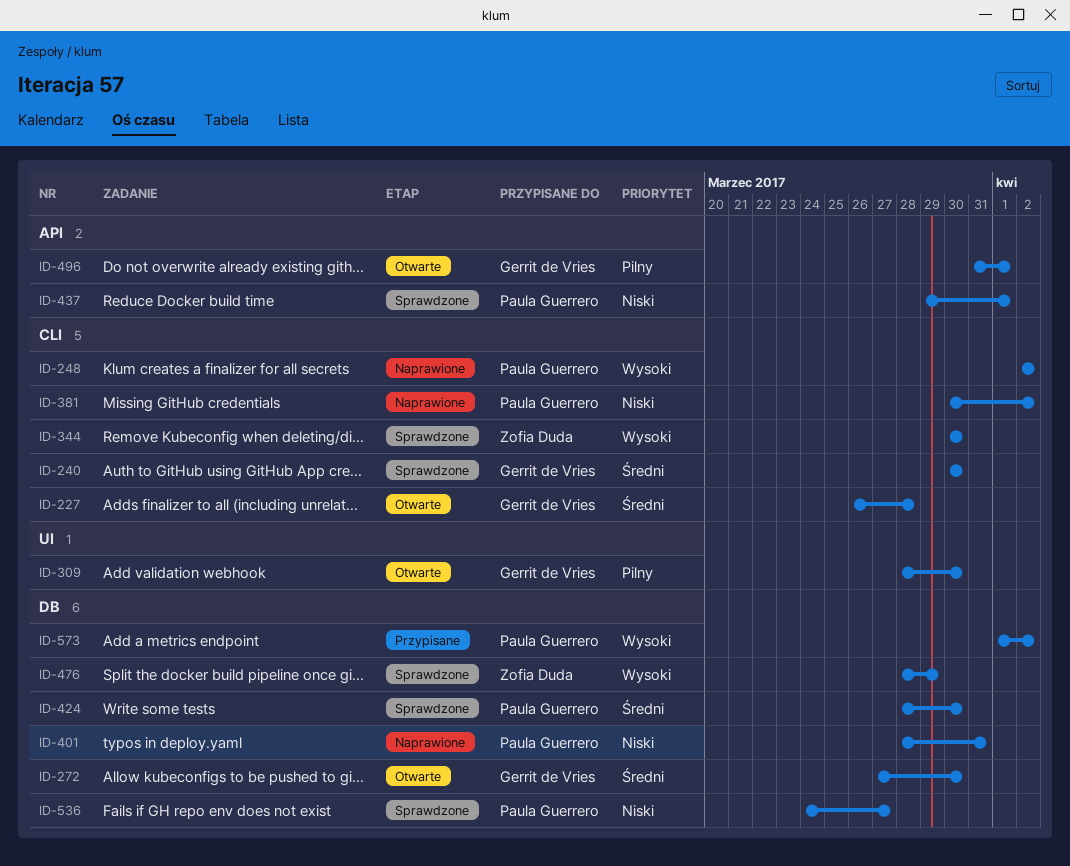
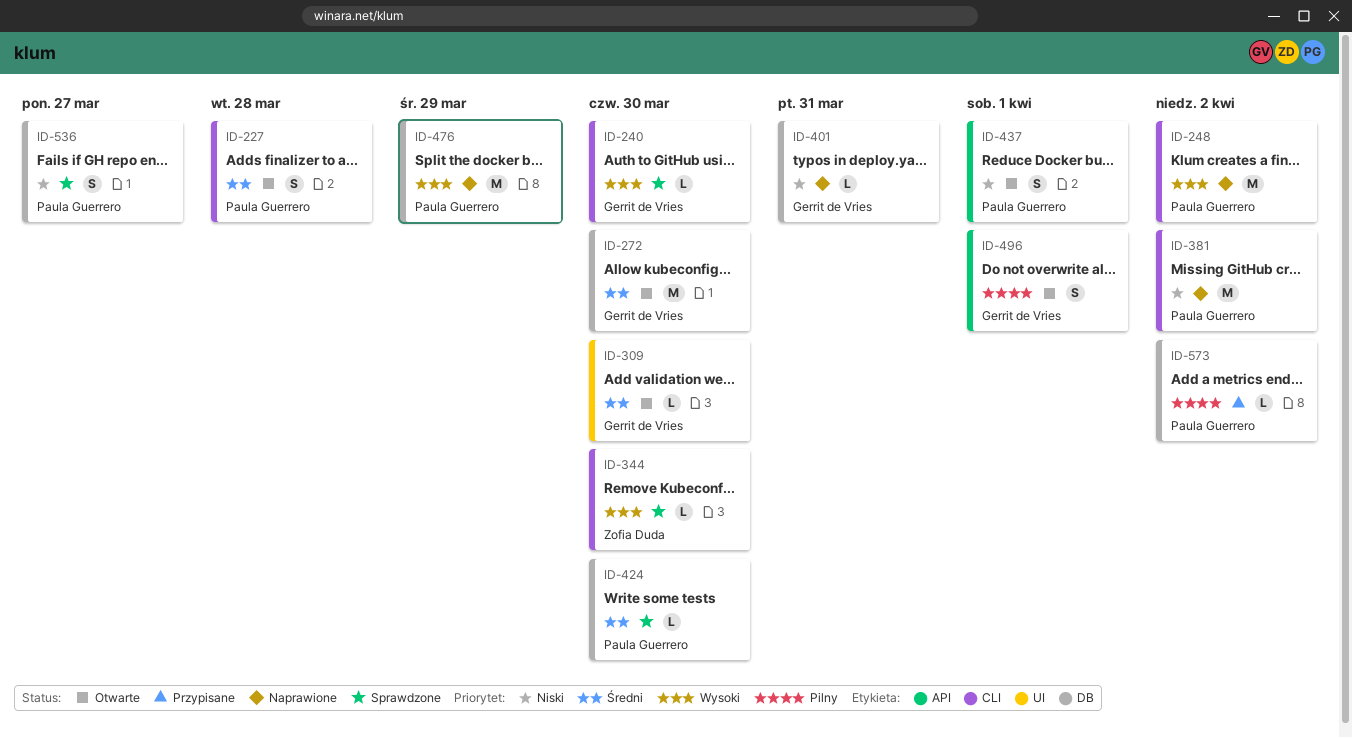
ID-227, owner: Gerrit de Vries -> Paula Guerrero
ID-240, priority: Średni -> Wysoki
ID-309, priority: Pilny -> Średni
ID-401, owner: Paula Guerrero -> Gerrit de Vries
ID-437, status: Sprawdzone -> Otwarte
ID-476, status: Sprawdzone -> Naprawione
ID-476, owner: Zofia Duda -> Paula Guerrero
ID-573, priority: Wysoki -> Pilny

